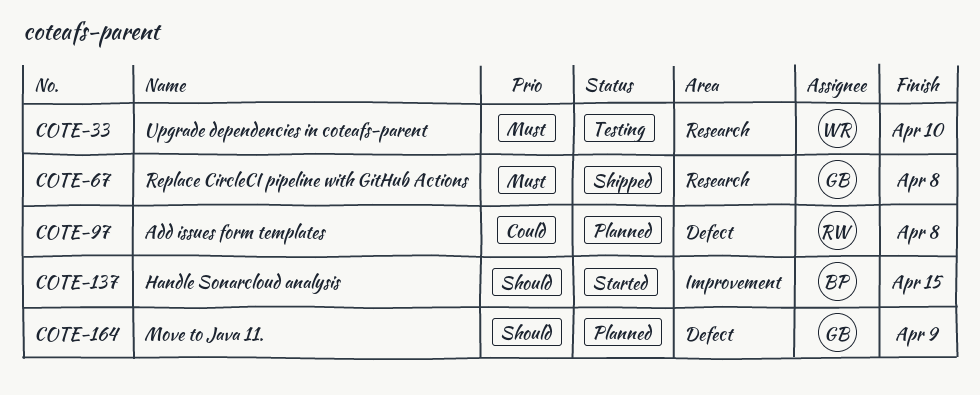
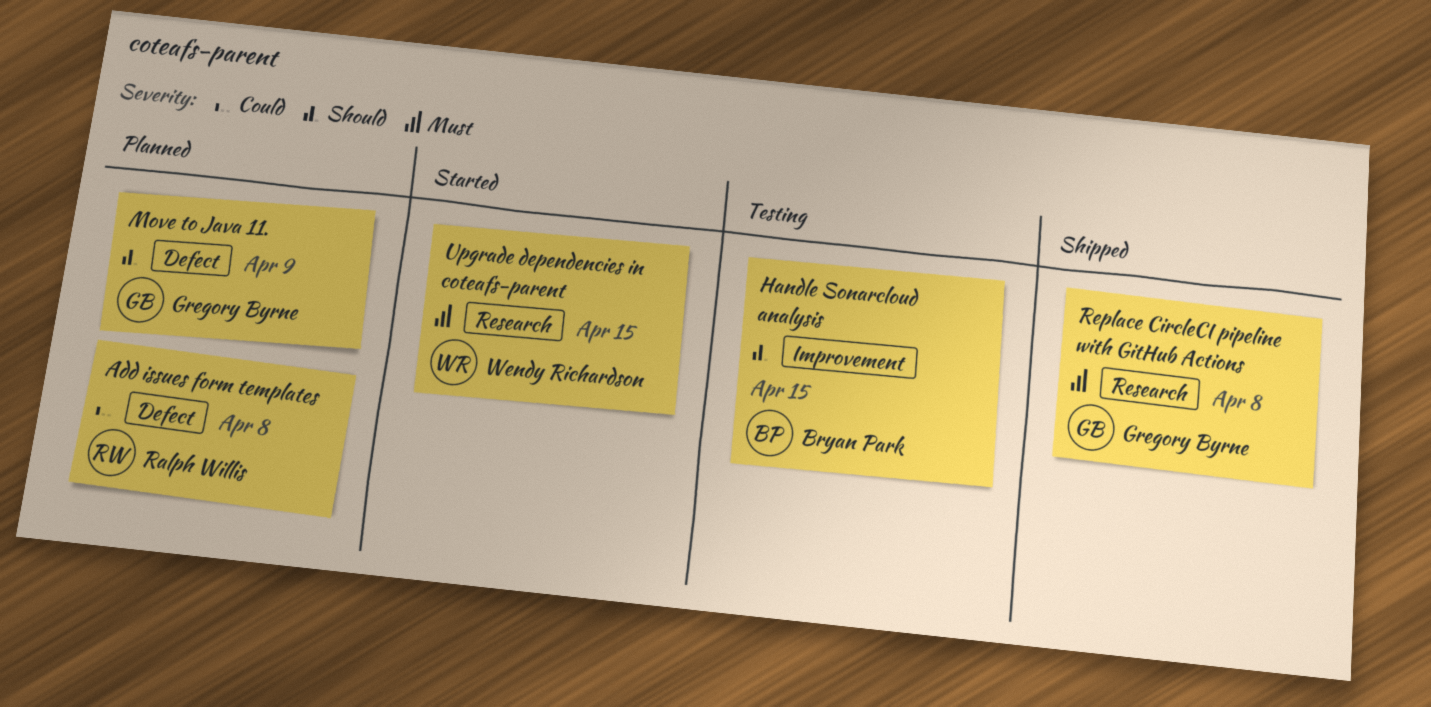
Handle Sonarcloud analysis, status: Started -> Testing
Upgrade dependencies in coteafs-parent, status: Testing -> Started
Upgrade dependencies in coteafs-parent, due: Apr 10 -> Apr 15

